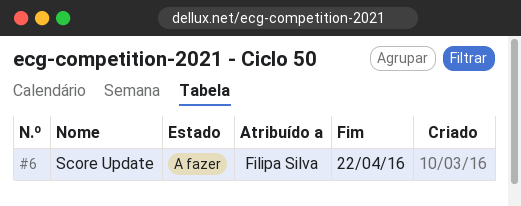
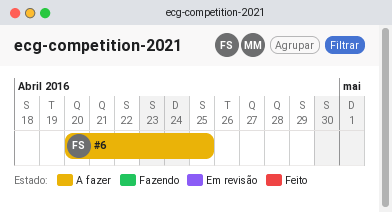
#6, due: Apr 22 -> Apr 25

